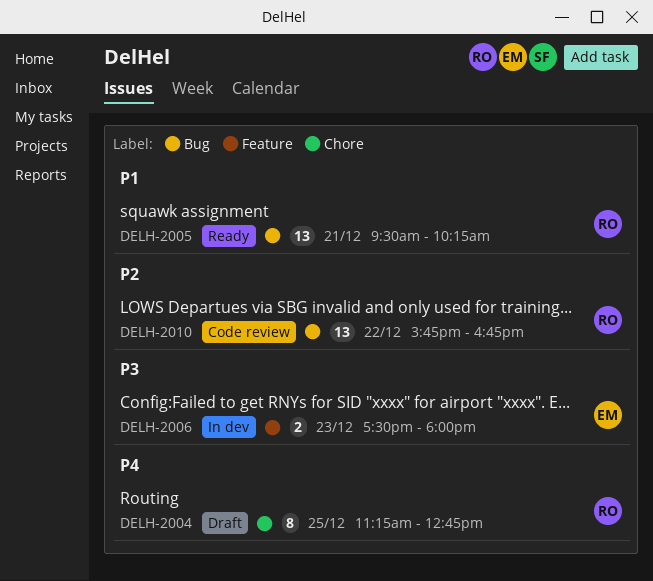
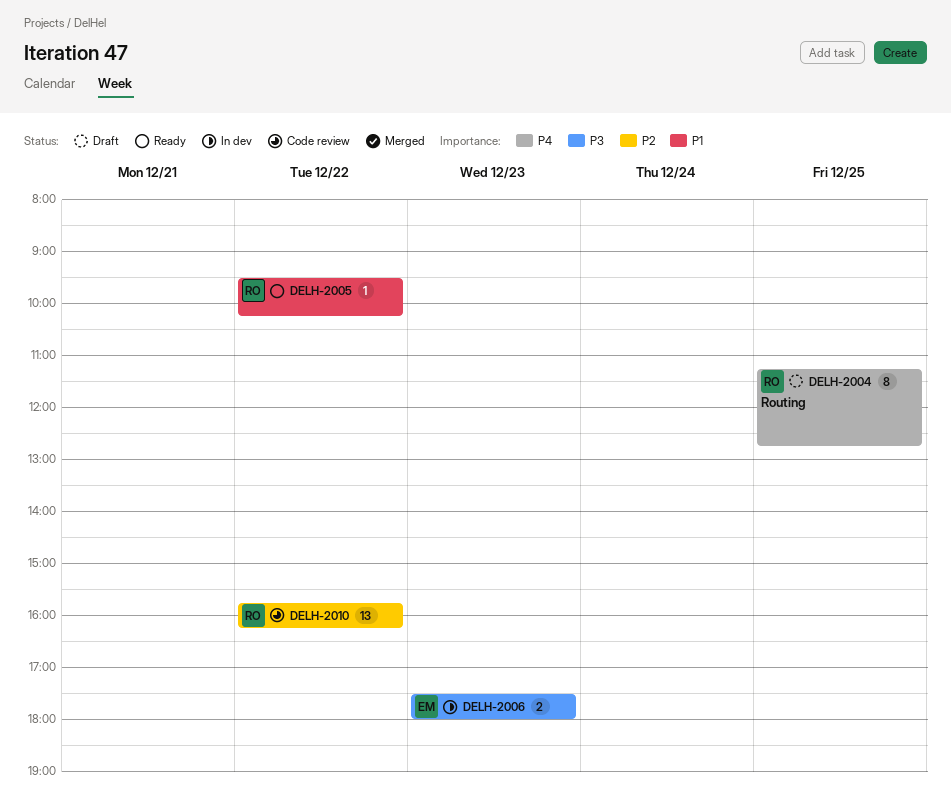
DELH-2005, estimate: 13 -> 1
DELH-2005, day: Dec 21 -> Dec 22
DELH-2010, ends: 16:45 -> 16:15

